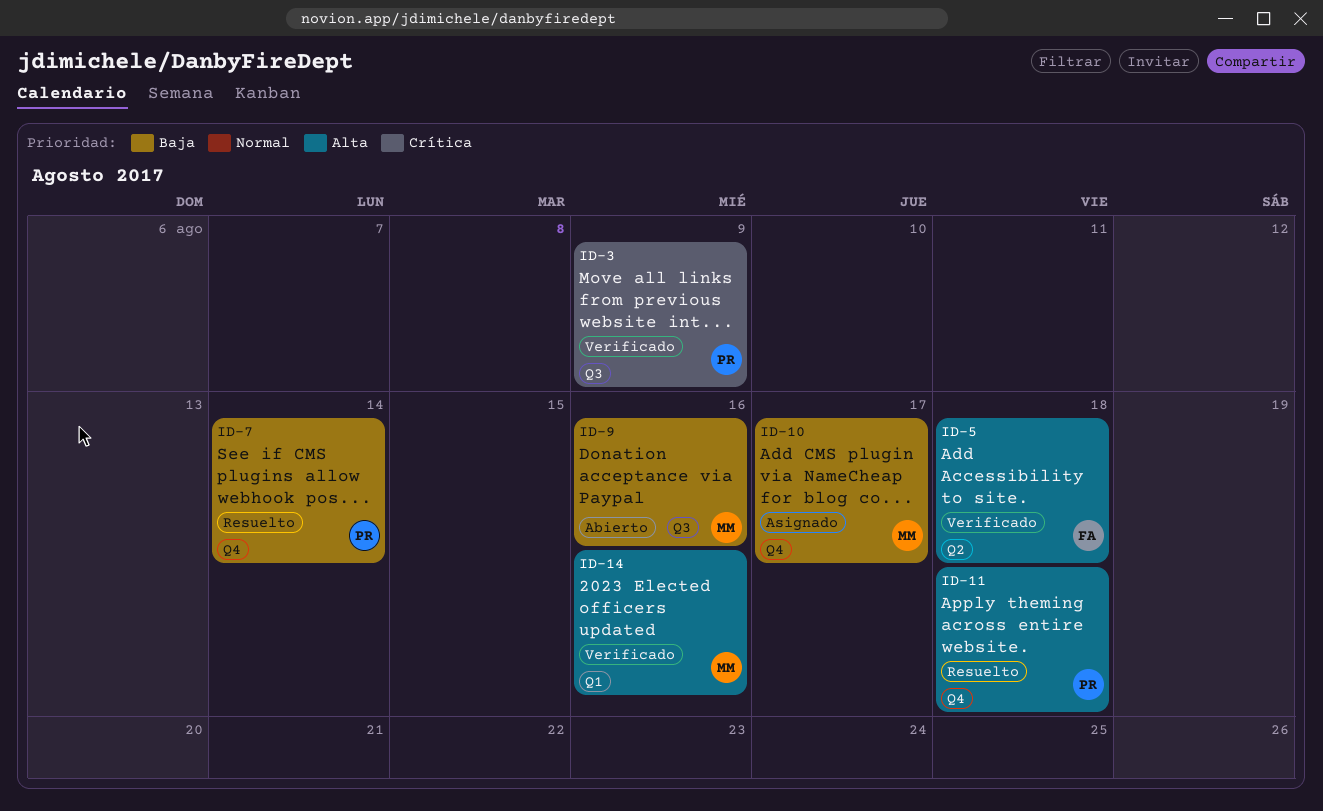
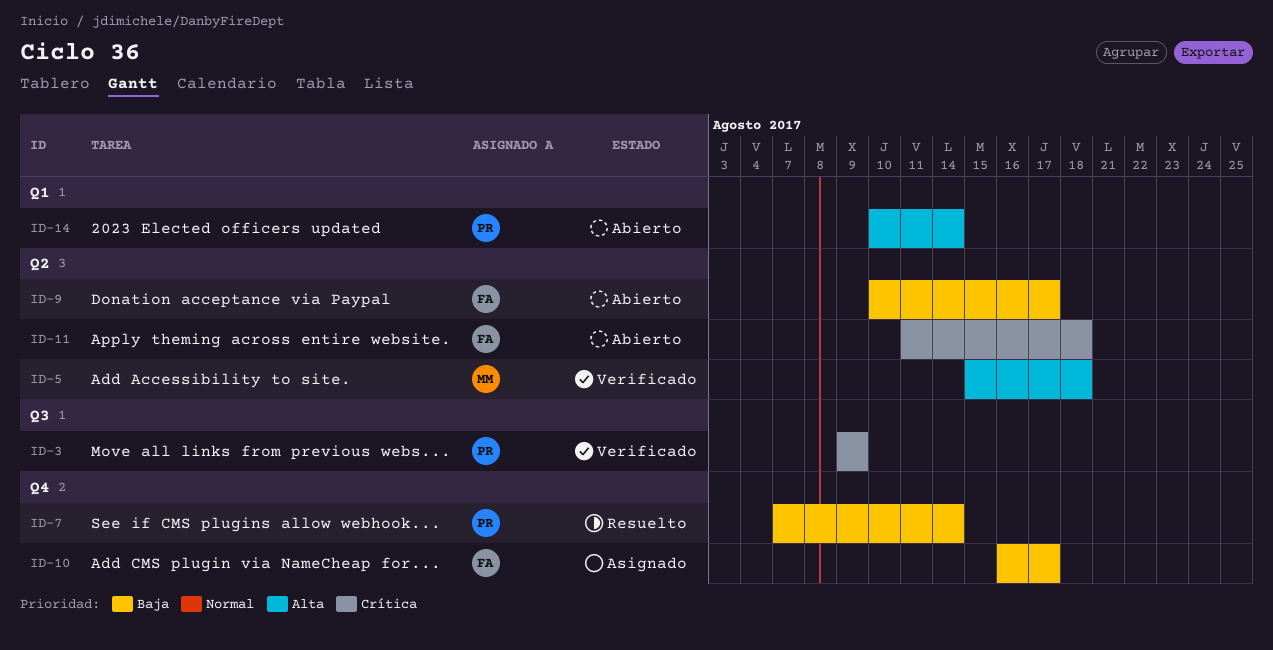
ID-5, owner: FA -> MM
ID-9, owner: MM -> FA
ID-9, label: Q3 -> Q2
ID-9, due: Aug 16 -> Aug 17
ID-10, owner: MM -> FA
ID-11, status: Resuelto -> Abierto
ID-11, owner: PR -> FA
ID-11, priority: Alta -> Crítica
ID-11, label: Q4 -> Q2
ID-14, status: Verificado -> Abierto
ID-14, owner: MM -> PR
ID-14, due: Aug 16 -> Aug 14

